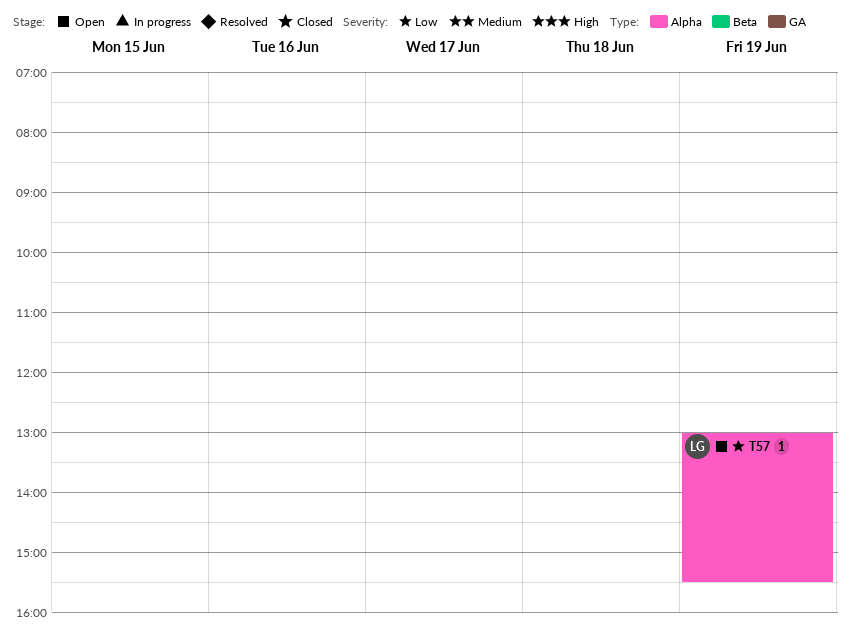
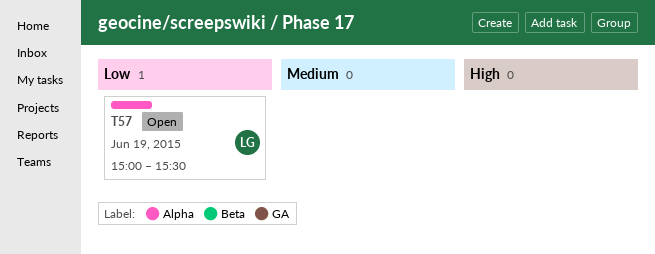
T57, begins: 13:00 -> 15:00

